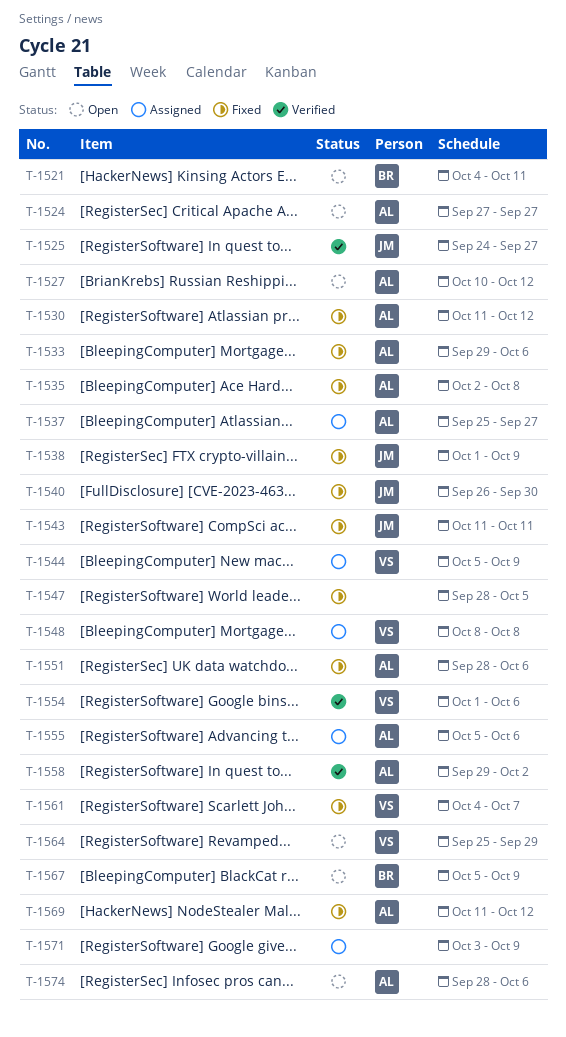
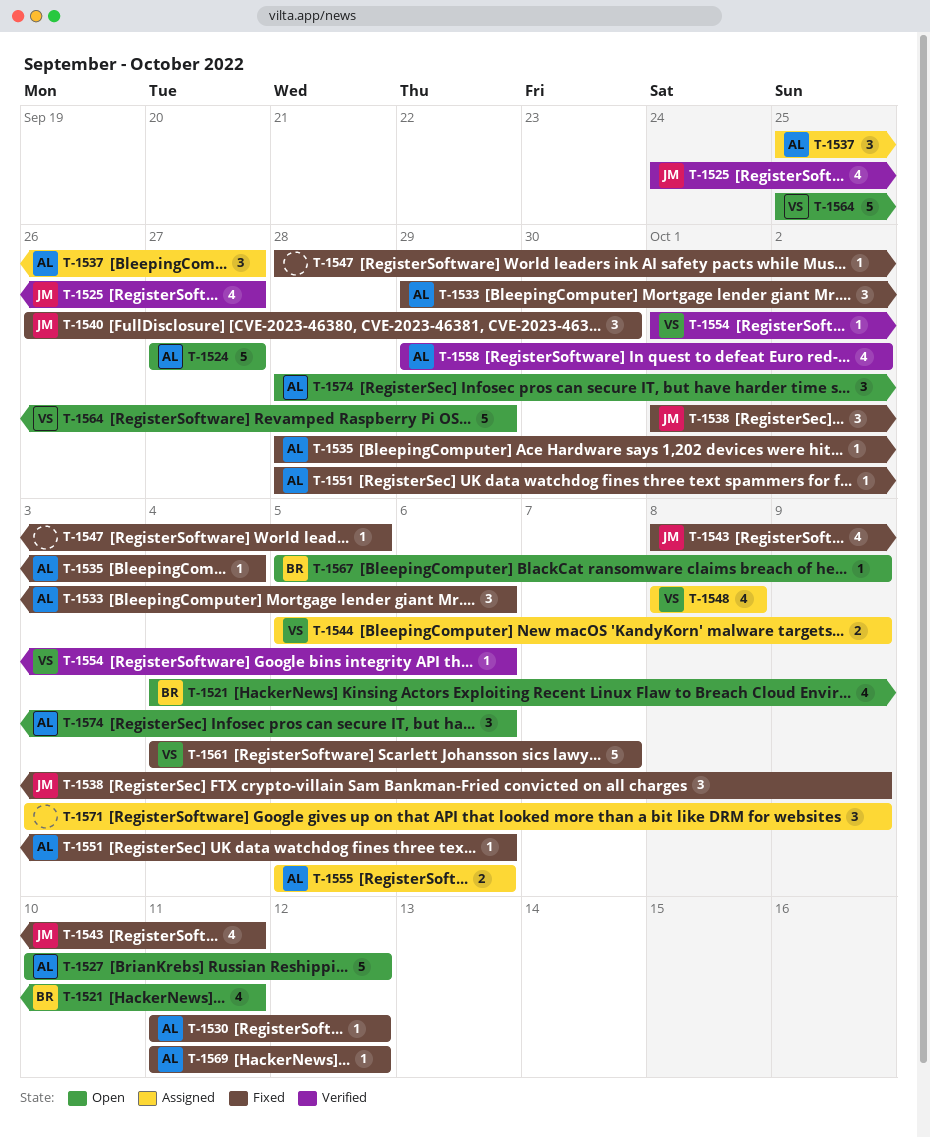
T-1535, start: Oct 2 -> Sep 28
T-1535, due: Oct 8 -> Oct 4
T-1543, start: Oct 11 -> Oct 8

